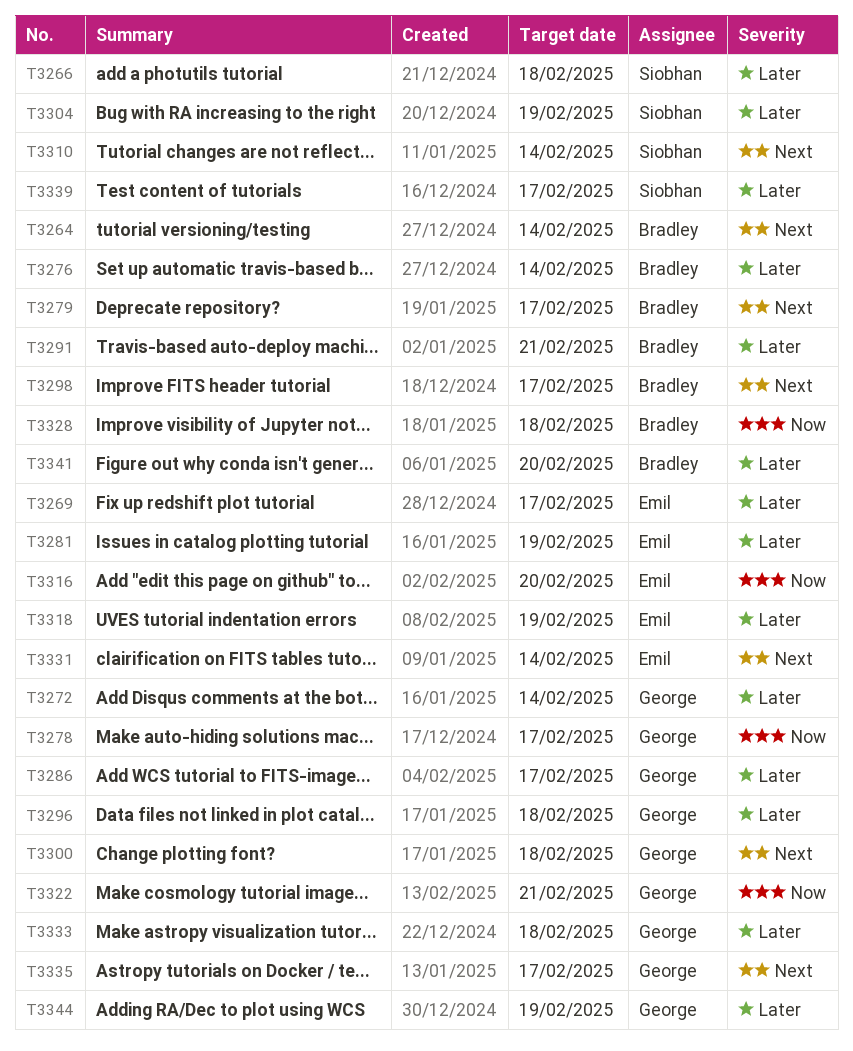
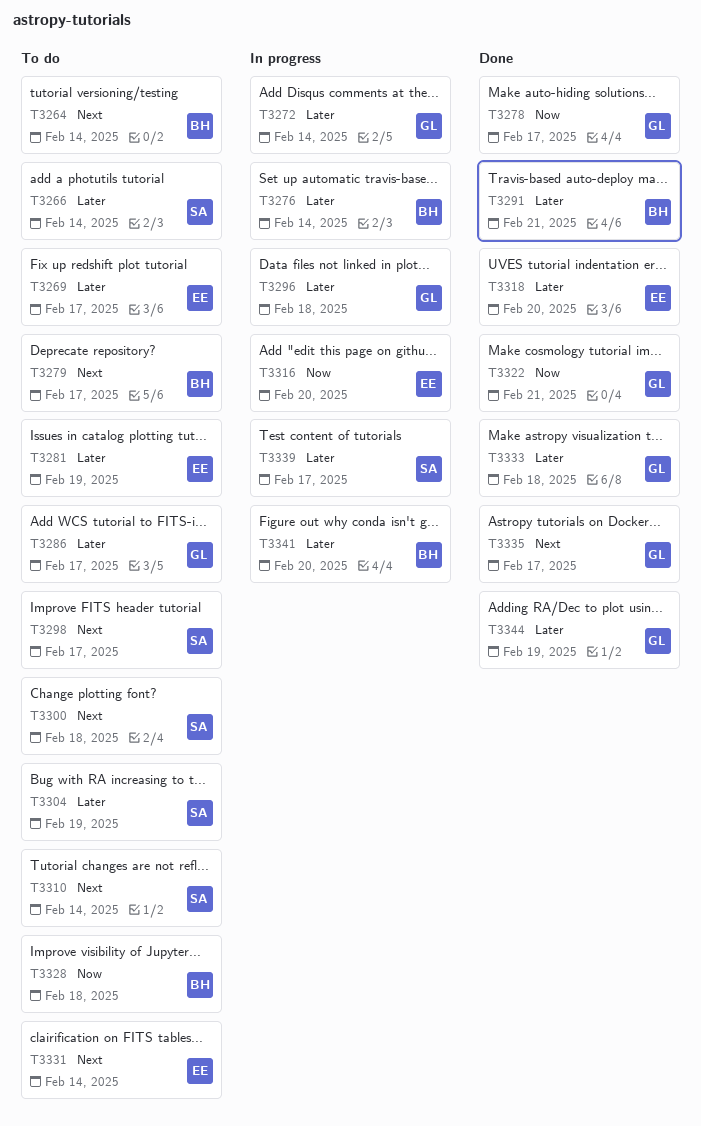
T3266, due: Feb 18 -> Feb 14
T3298, owner: Bradley -> Siobhan
T3300, owner: George -> Siobhan
T3318, due: Feb 19 -> Feb 20

